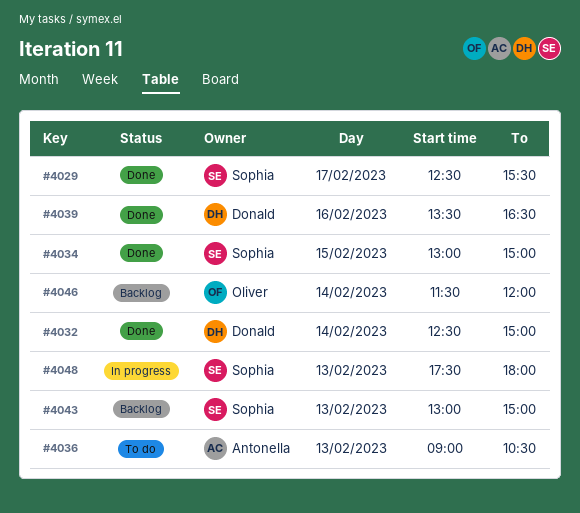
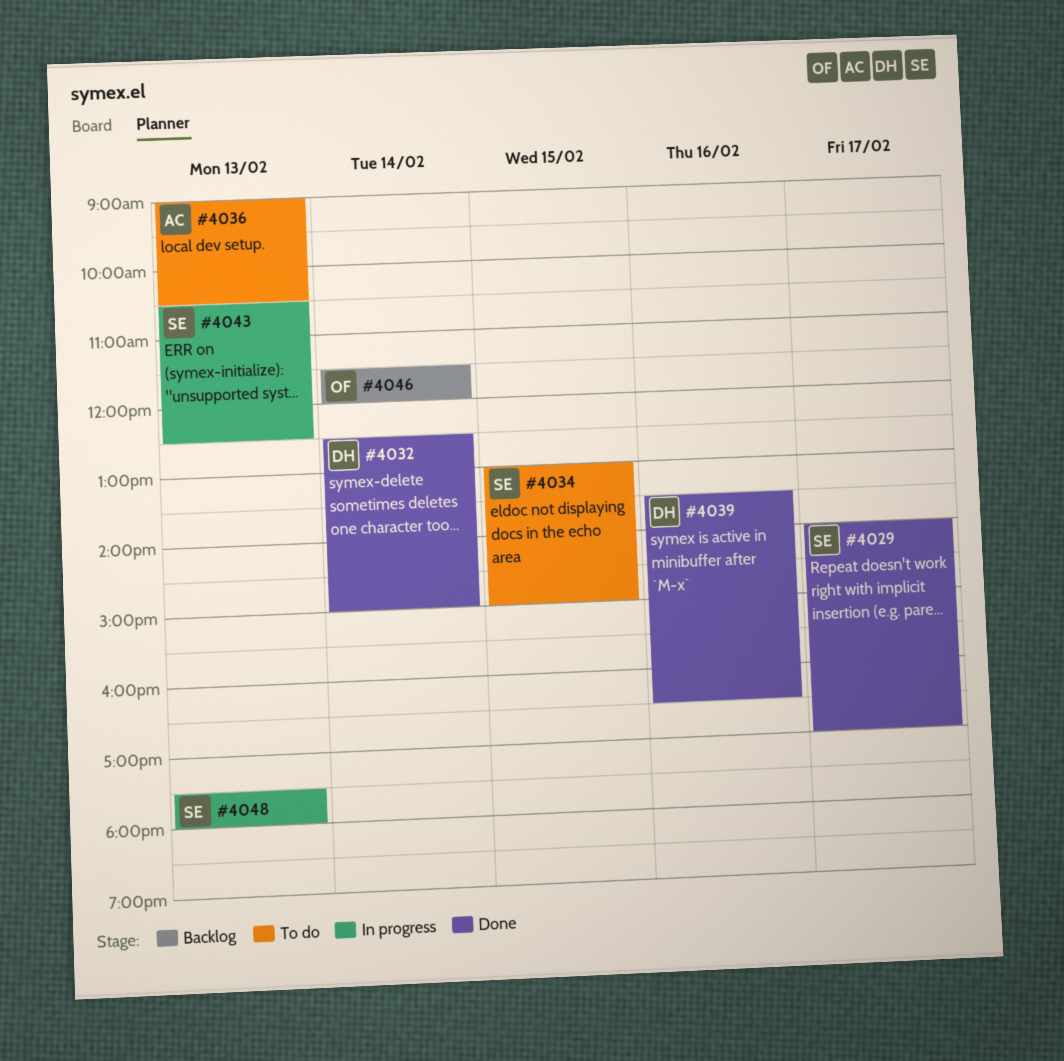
#4029, begins: 12:30 -> 14:00
#4029, ends: 15:30 -> 17:00
#4034, status: Done -> To do
#4043, status: Backlog -> In progress
#4043, begins: 13:00 -> 10:30
#4043, ends: 15:00 -> 12:30

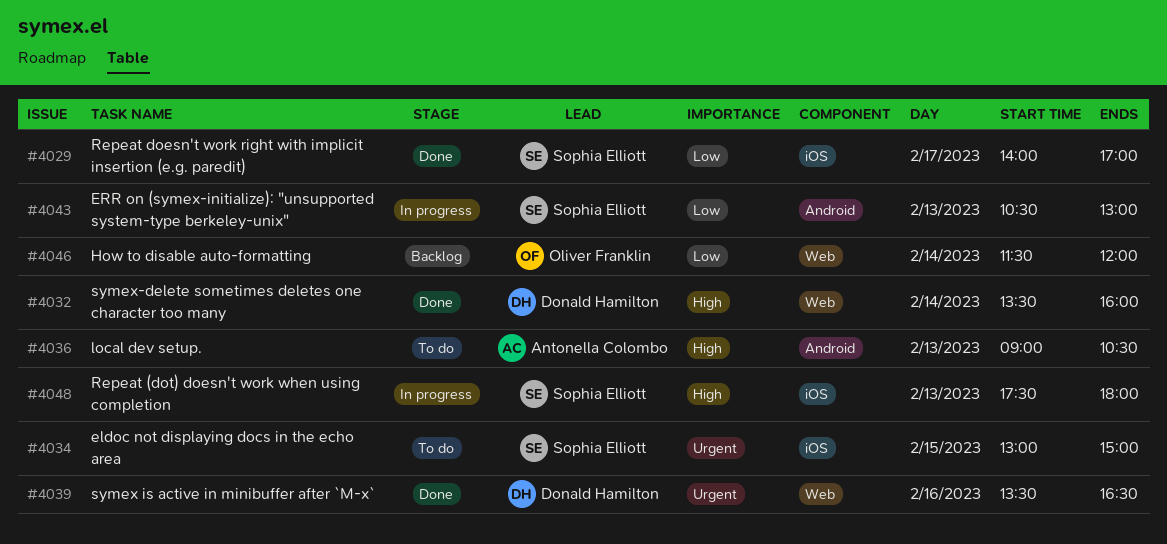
#4032, begins: 12:30 -> 13:30
#4032, ends: 15:00 -> 16:00
#4043, ends: 12:30 -> 13:00

